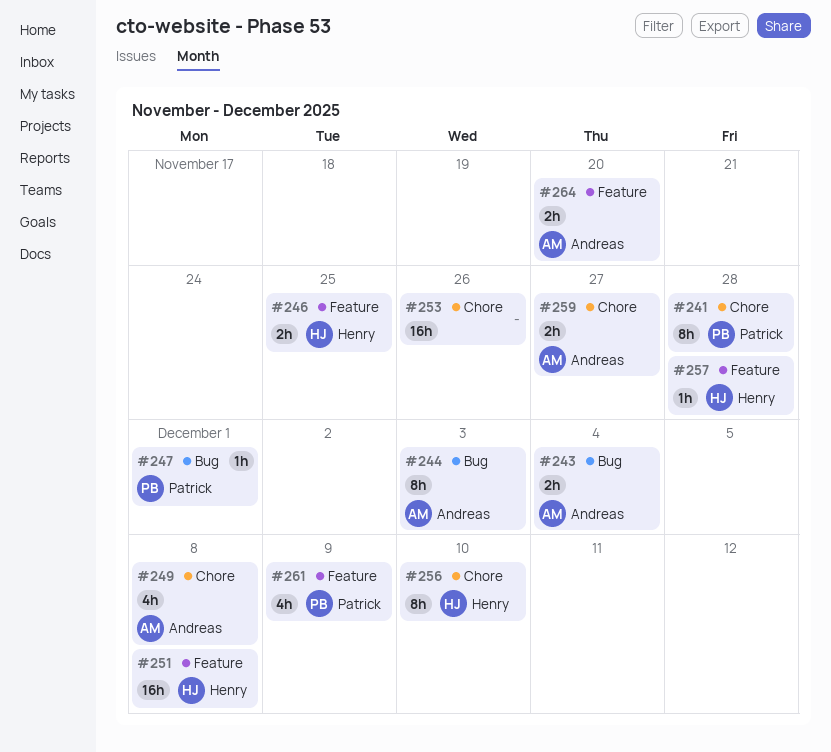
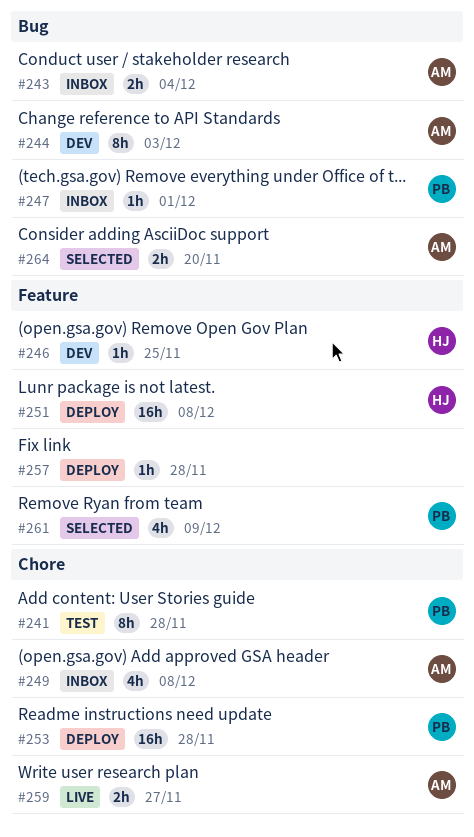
#246, estimate: 2h -> 1h
#253, owner: none -> Patrick
#253, due: Nov 26 -> Nov 28
#256: present -> none
#257, owner: Henry -> none
#264, label: Feature -> Bug

